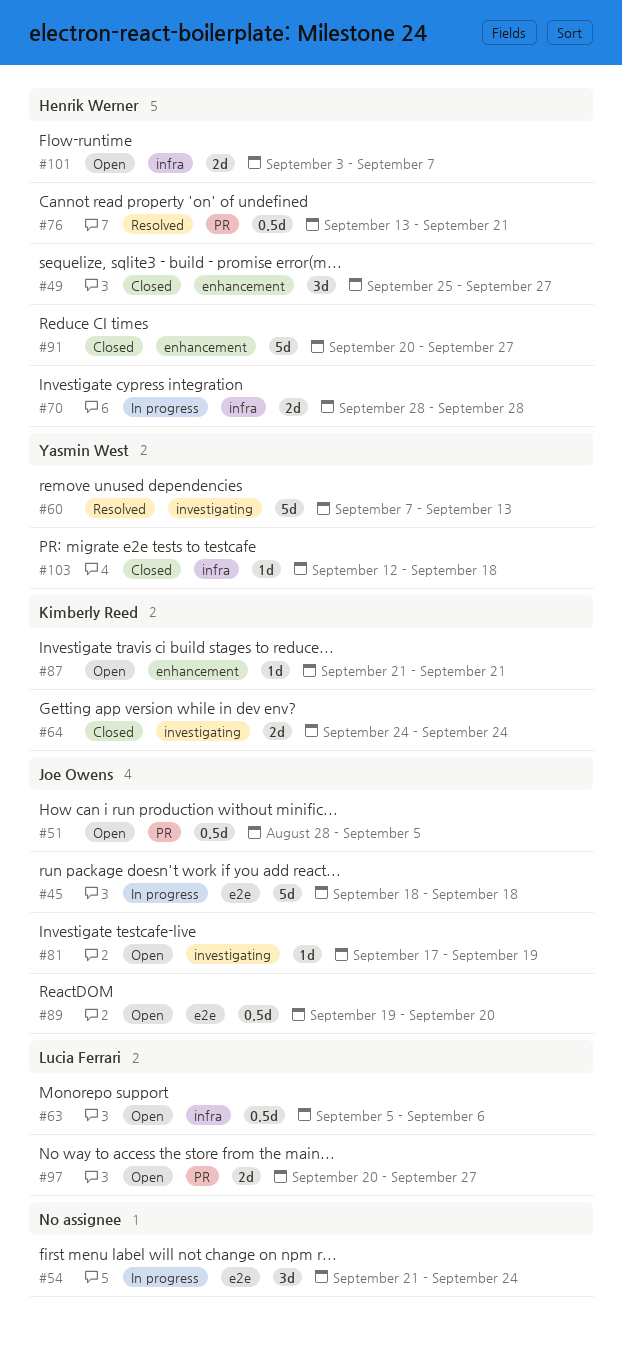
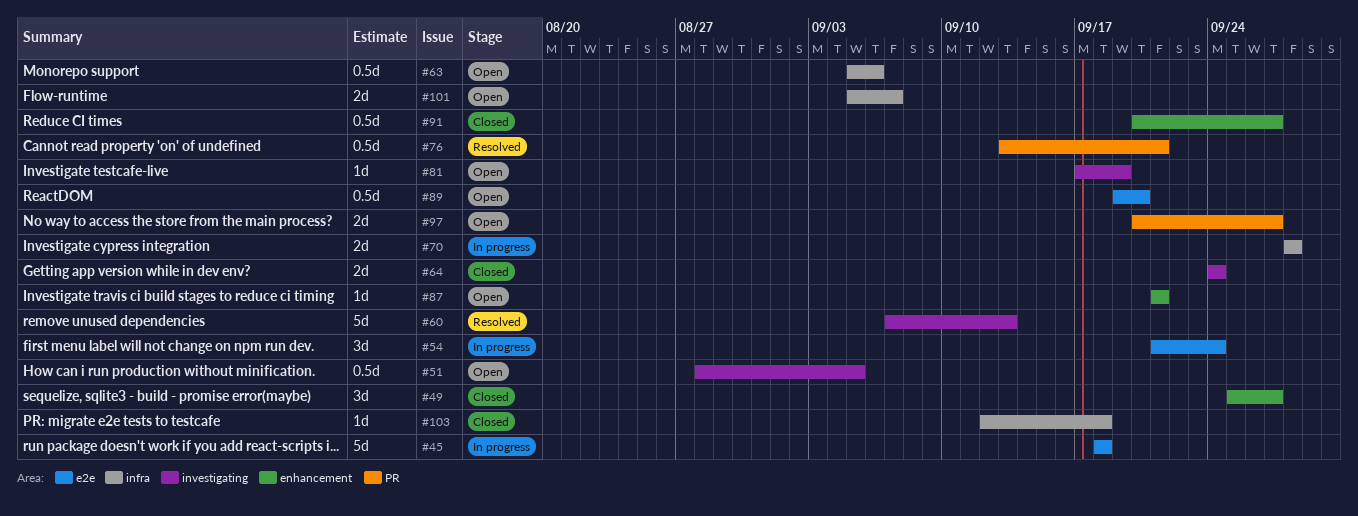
#51, label: PR -> investigating
#91, estimate: 5d -> 0.5d
#101, start: Sep 3 -> Sep 5

